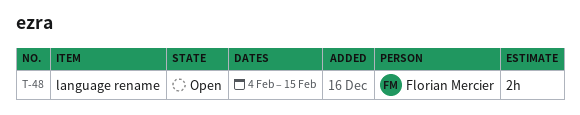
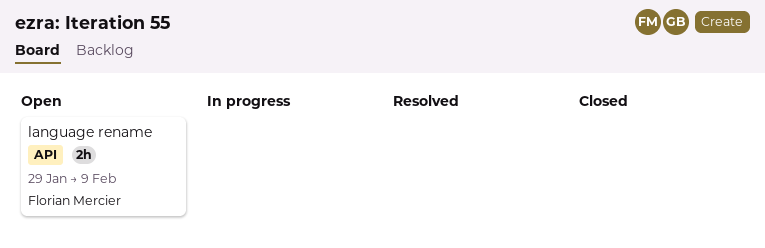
language rename, start: Feb 4 -> Jan 29
language rename, due: Feb 15 -> Feb 9

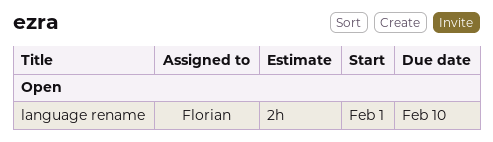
language rename, start: Jan 29 -> Feb 1
language rename, due: Feb 9 -> Feb 10

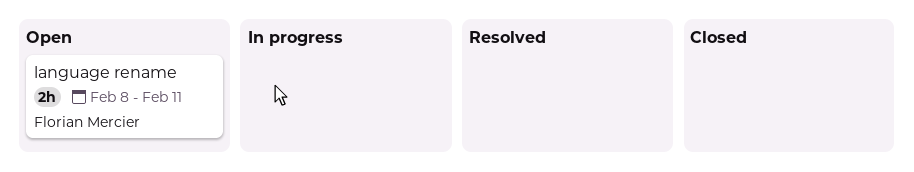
language rename, start: Feb 1 -> Feb 8
language rename, due: Feb 10 -> Feb 11

